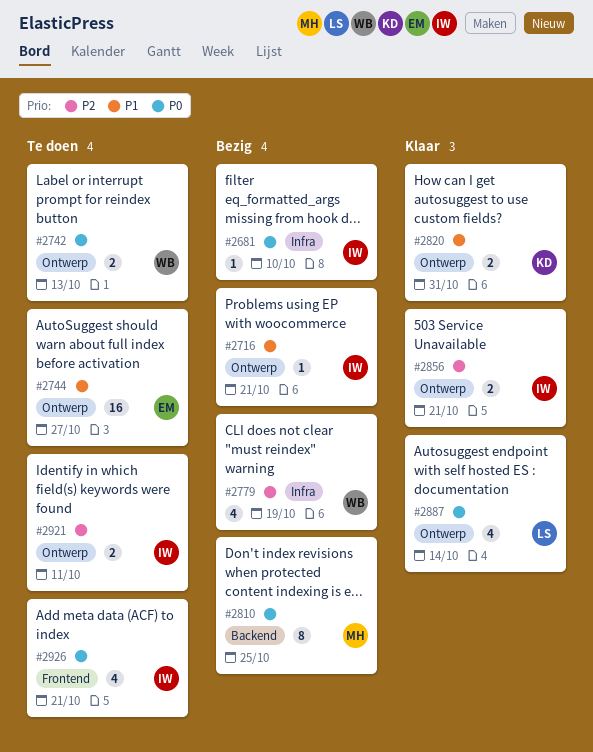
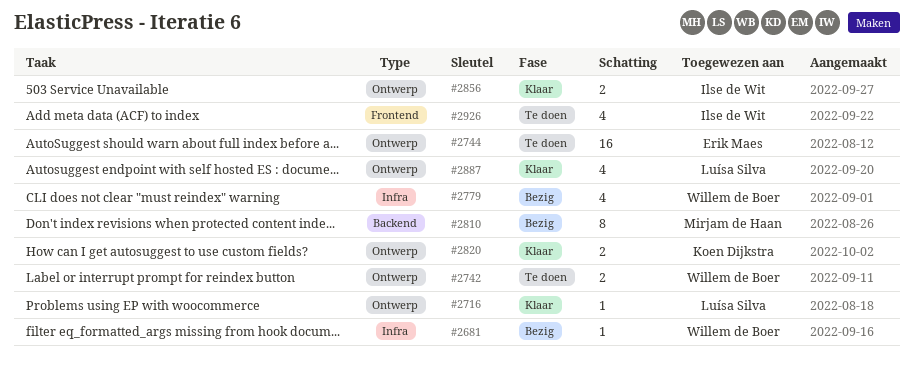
#2681, owner: Ilse de Wit -> Willem de Boer
#2716, status: Bezig -> Klaar
#2716, owner: Ilse de Wit -> Luísa Silva
#2921: present -> none

